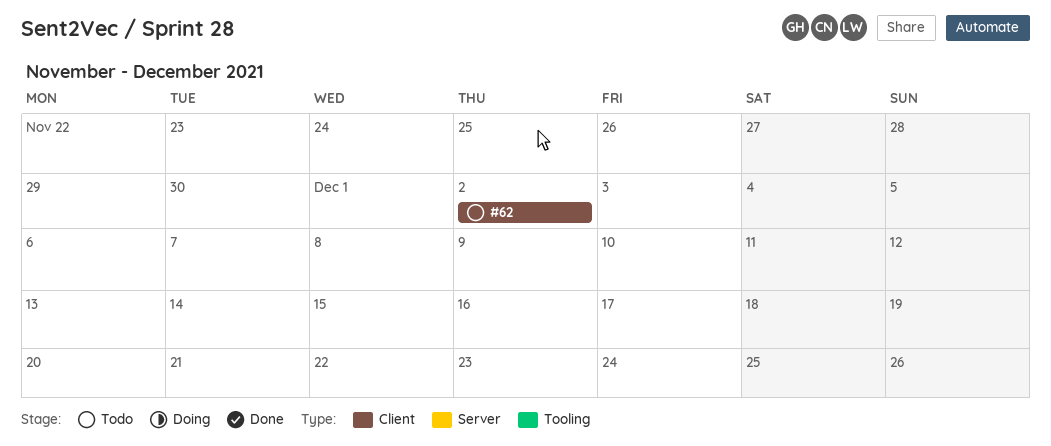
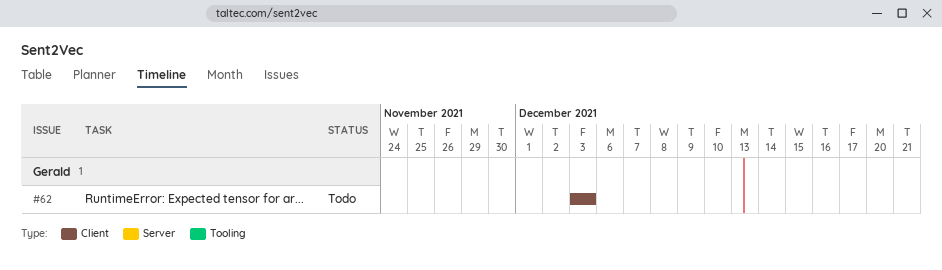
#62, start: Dec 2 -> Dec 3
#62, due: Dec 2 -> Dec 3

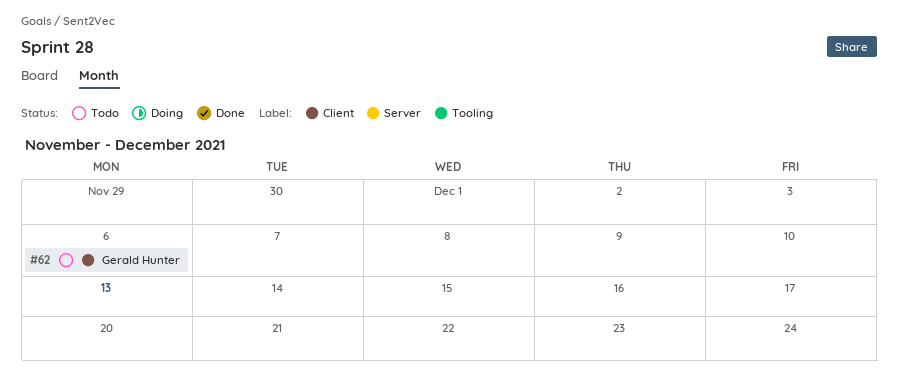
#62, due: Dec 3 -> Dec 6

